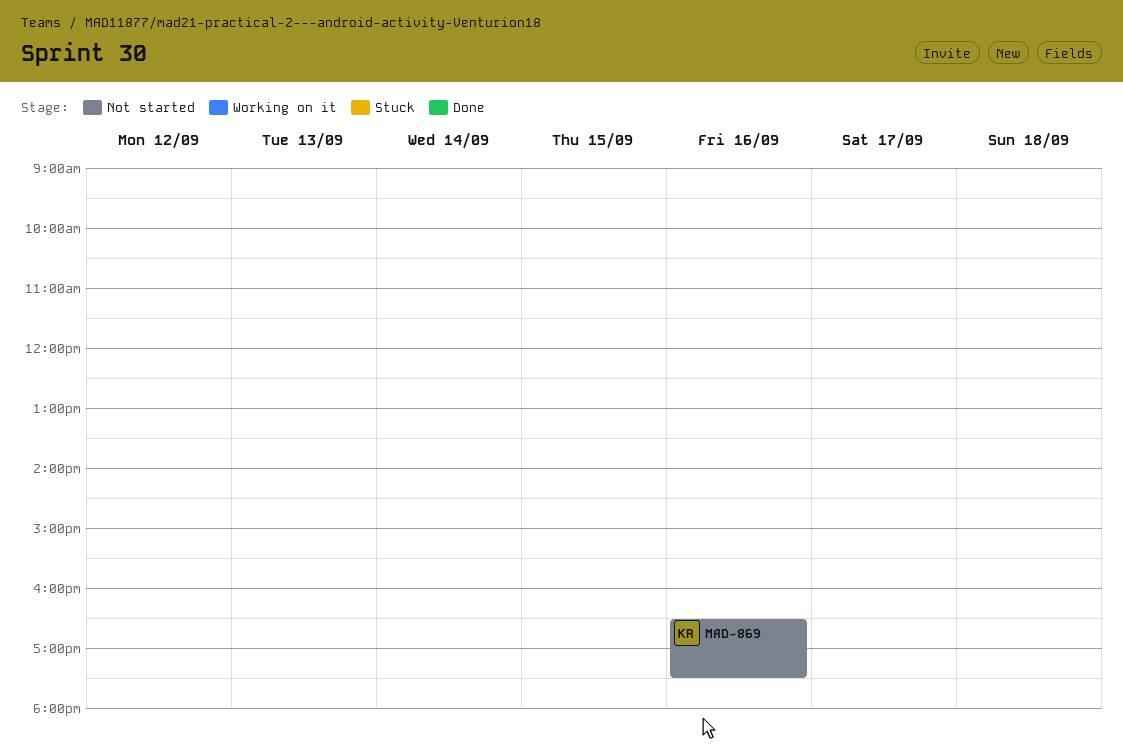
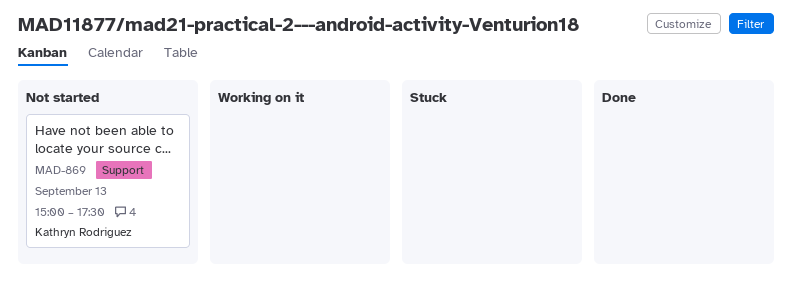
MAD-869, day: Sep 16 -> Sep 13
MAD-869, begins: 16:30 -> 15:00

